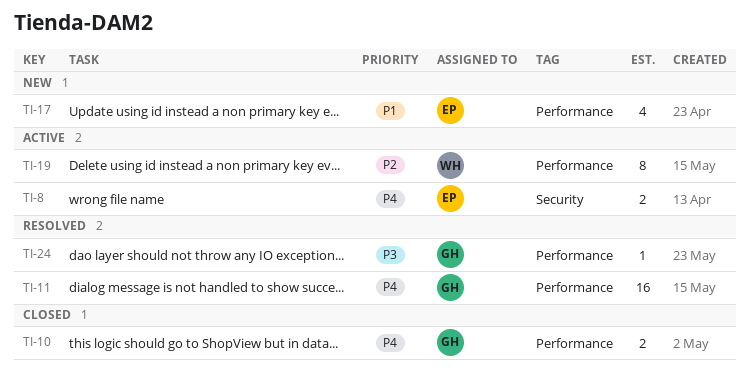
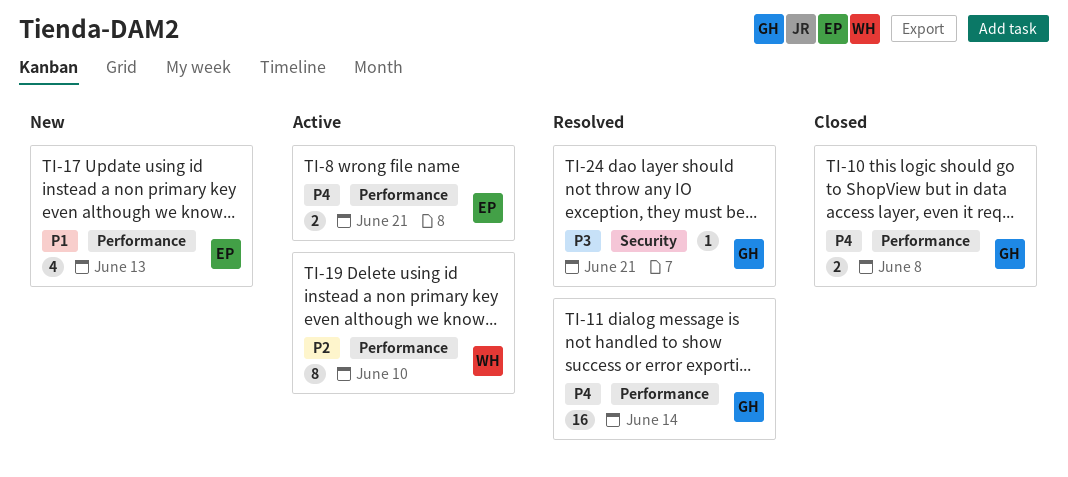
TI-8, label: Security -> Performance
TI-24, label: Performance -> Security

